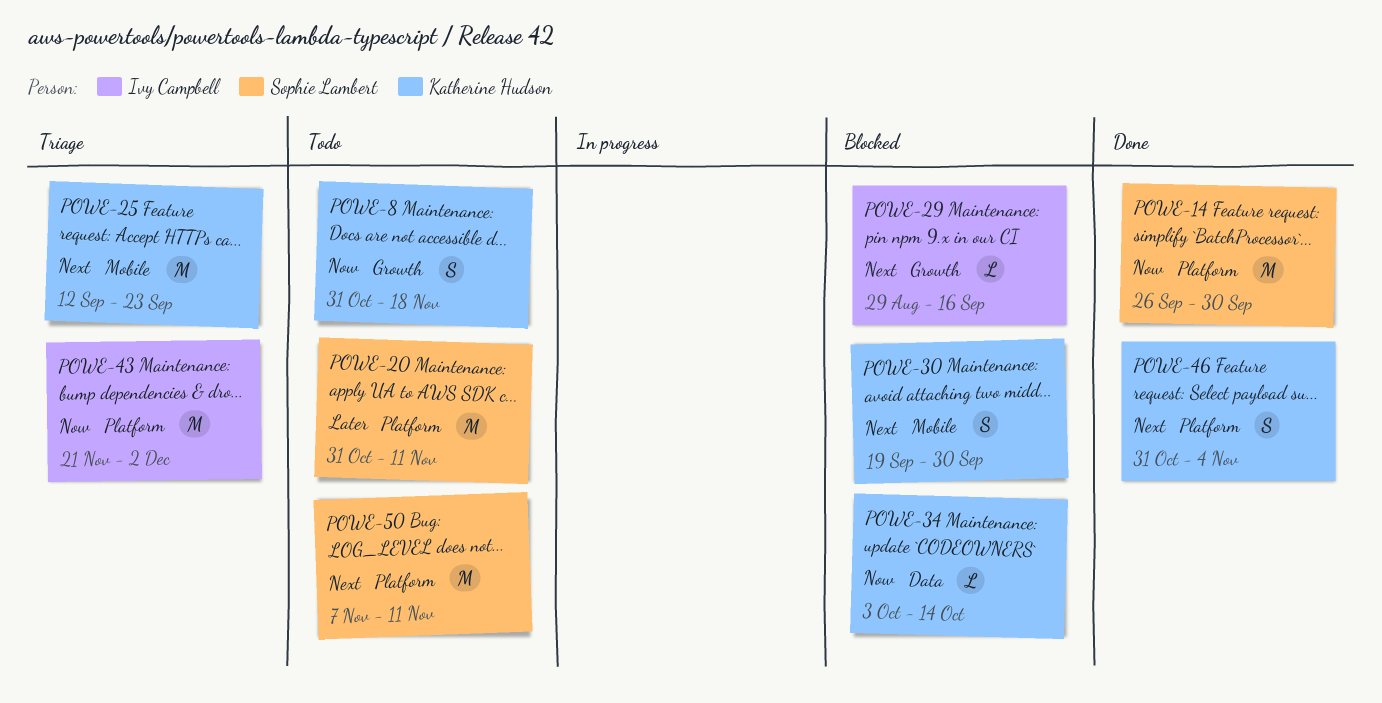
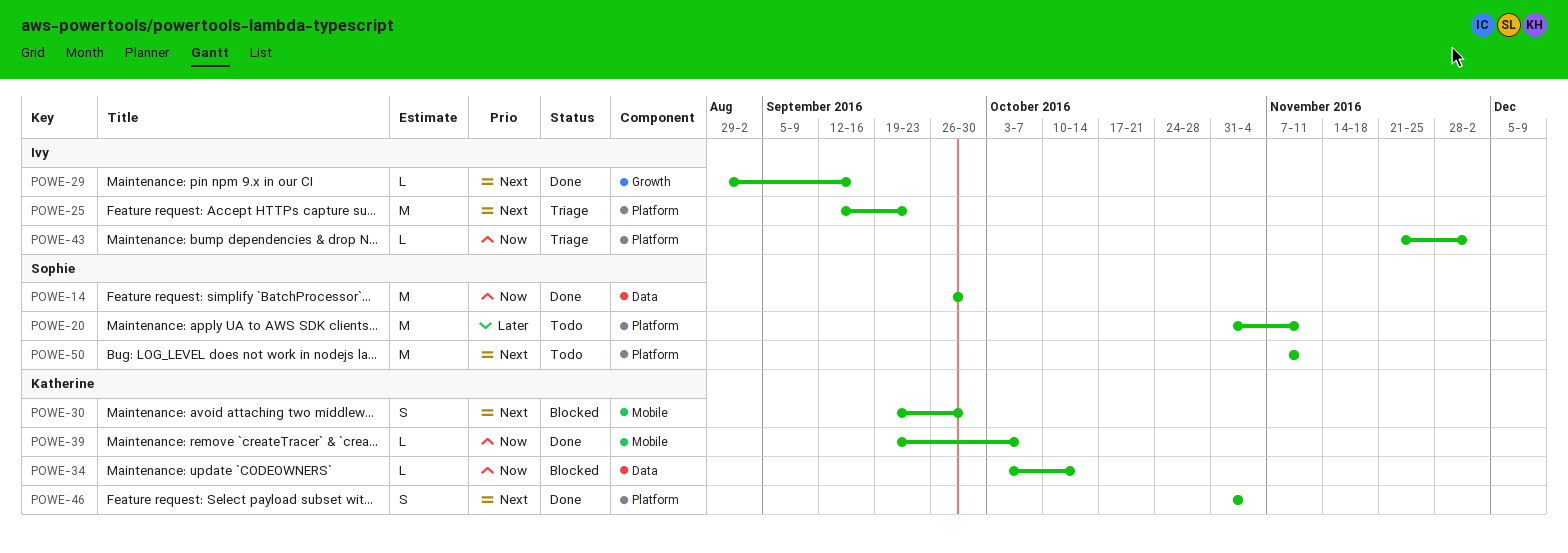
POWE-8: present -> none
POWE-14, label: Platform -> Data
POWE-25, owner: Katherine Hudson -> Ivy Campbell
POWE-25, label: Mobile -> Platform
POWE-29, status: Blocked -> Done
POWE-39: none -> present
POWE-43, estimate: M -> L

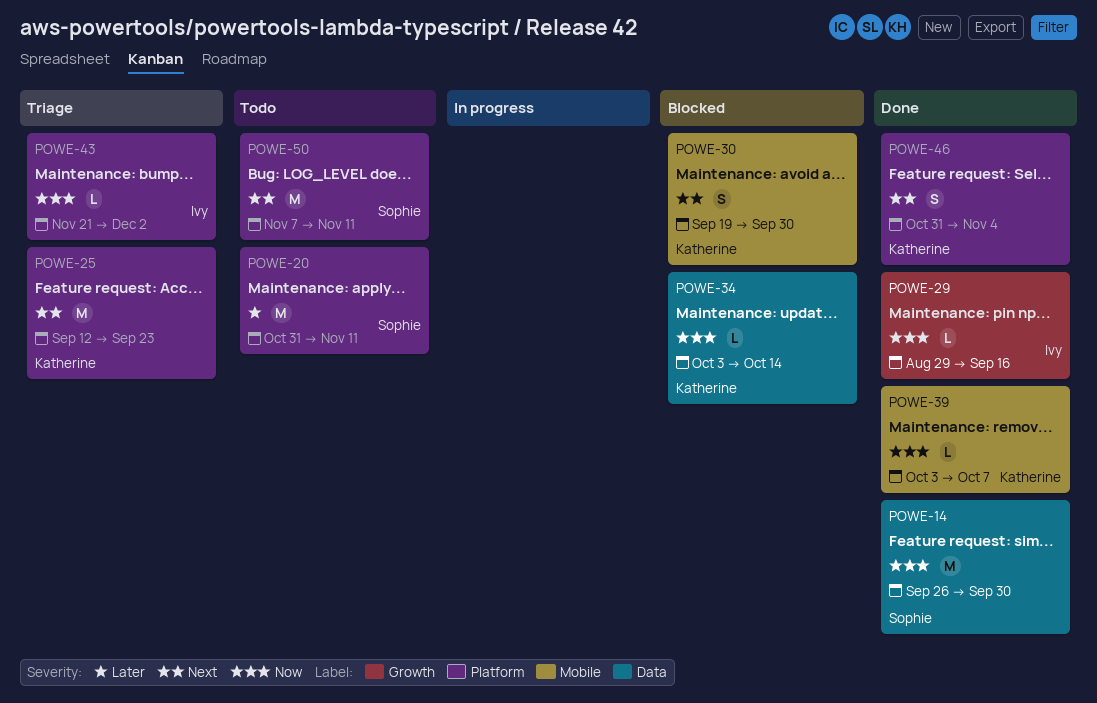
POWE-25, owner: Ivy -> Katherine
POWE-29, priority: Next -> Now
POWE-39, start: Sep 19 -> Oct 3

